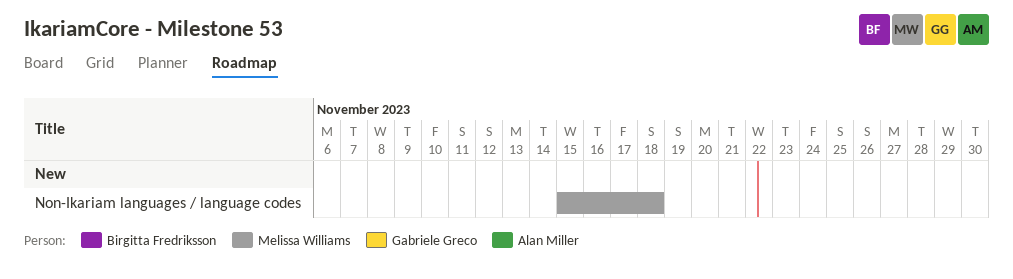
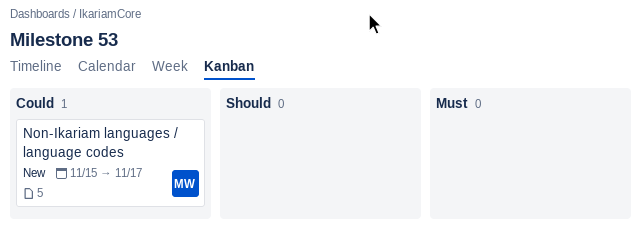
Non-Ikariam languages / language codes, due: Nov 18 -> Nov 17

